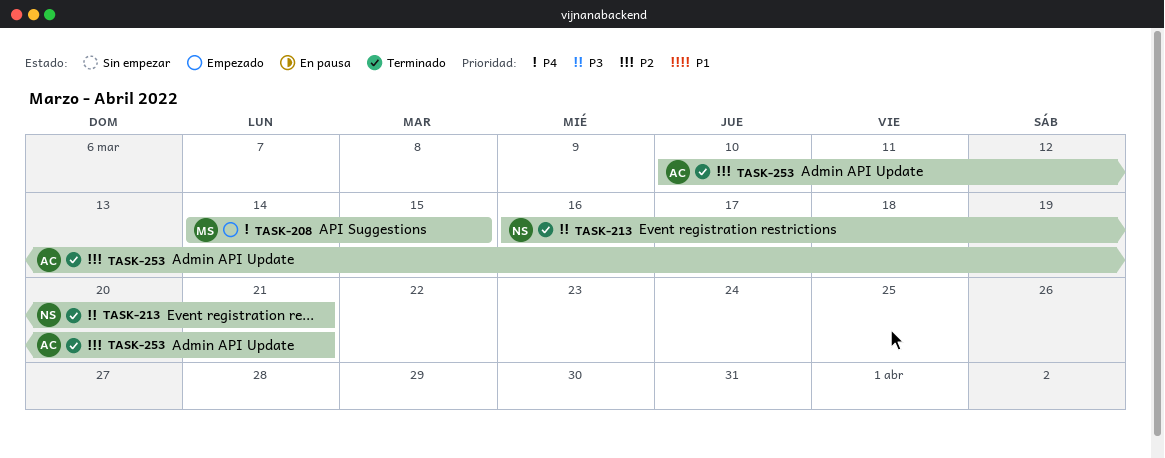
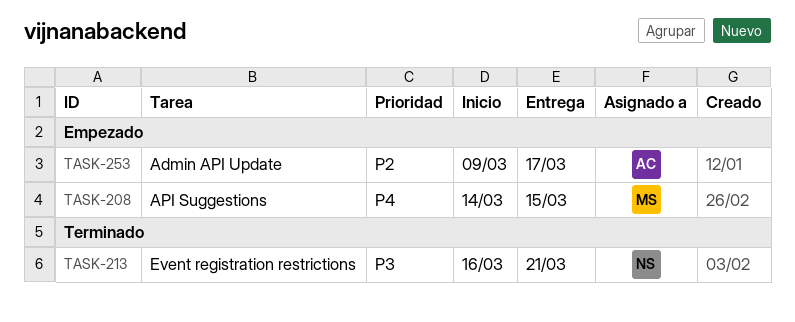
TASK-253, status: Terminado -> Empezado
TASK-253, start: Mar 10 -> Mar 9
TASK-253, due: Mar 21 -> Mar 17

